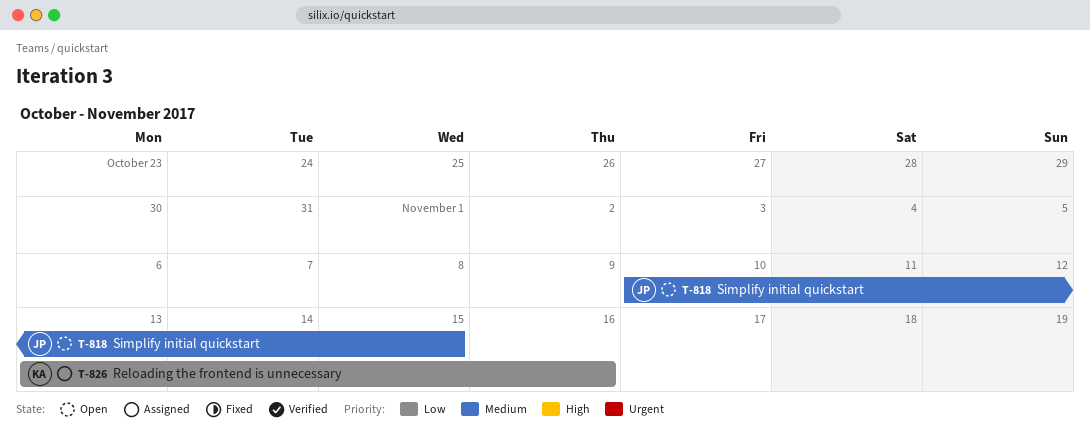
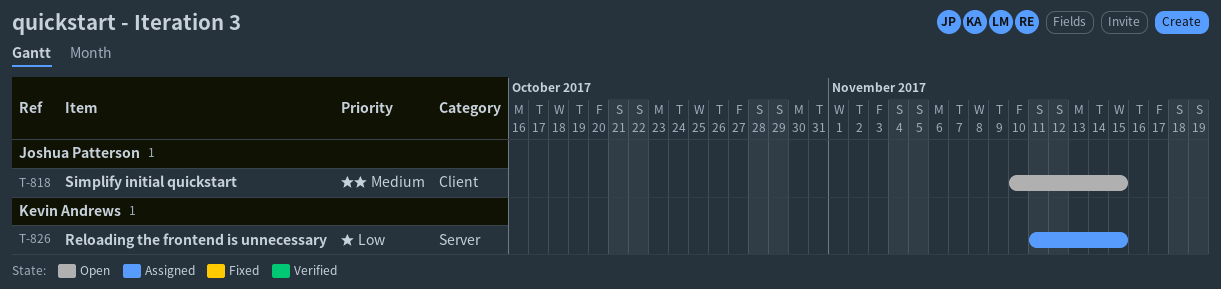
T-826, start: Nov 13 -> Nov 11
T-826, due: Nov 16 -> Nov 15

